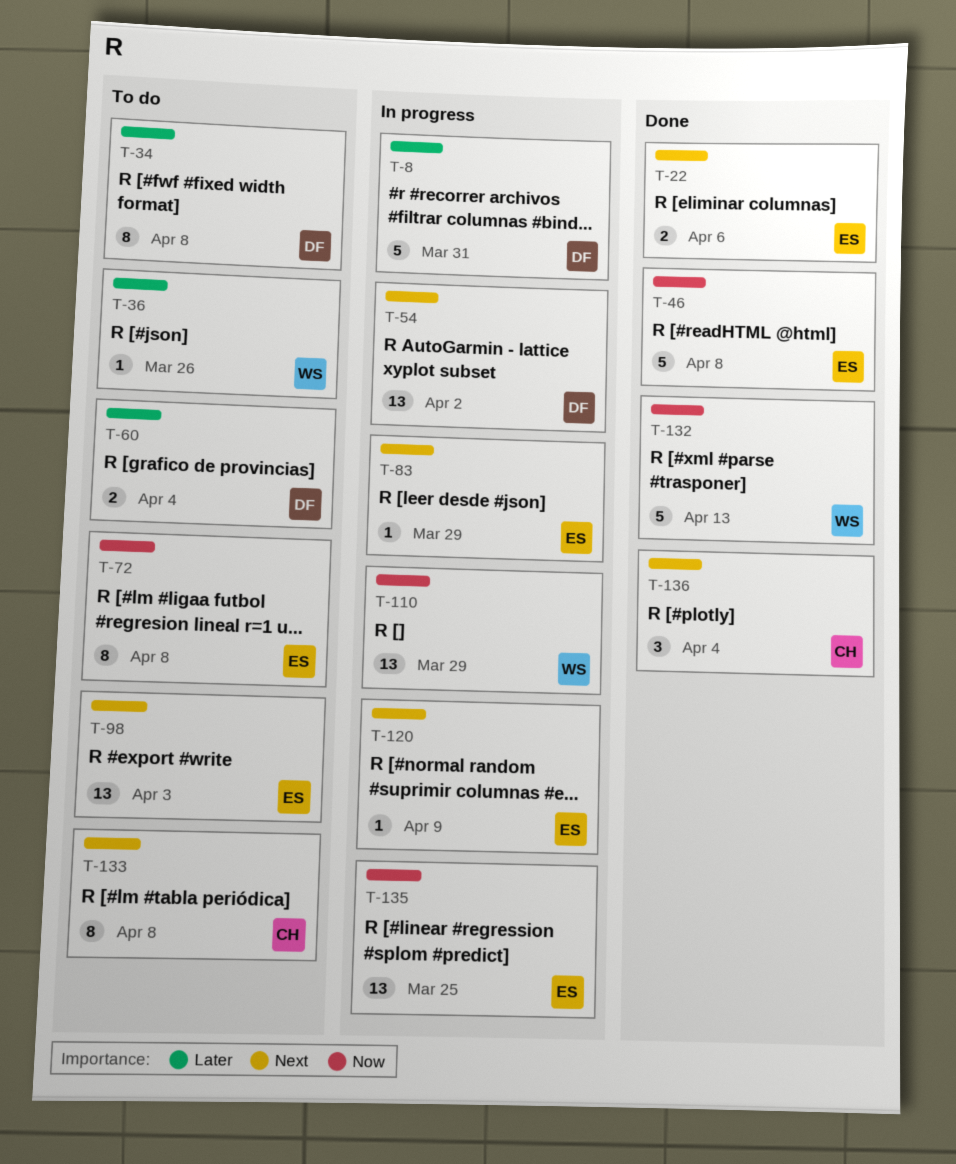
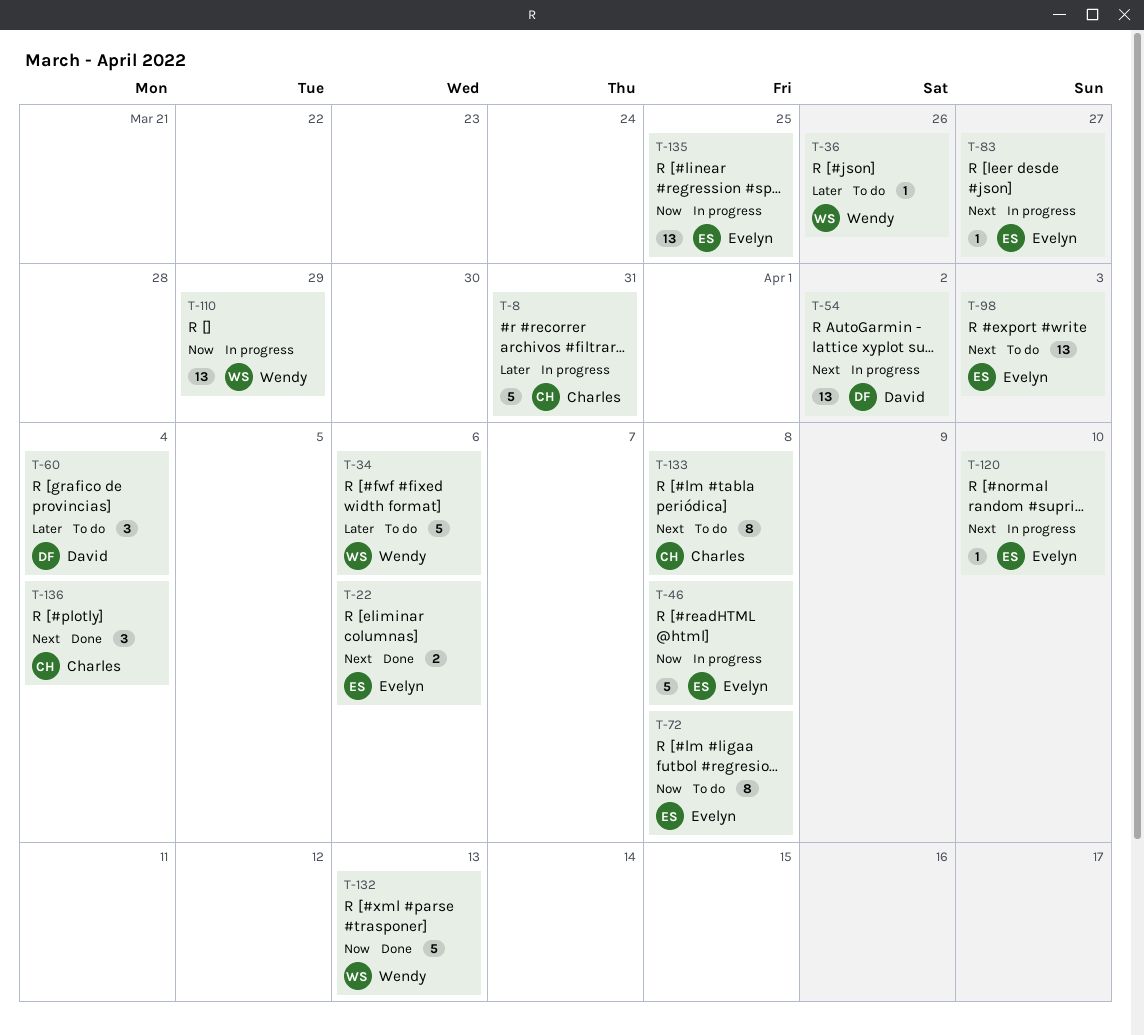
T-8, owner: David -> Charles
T-34, owner: David -> Wendy
T-34, estimate: 8 -> 5
T-34, due: Apr 8 -> Apr 6
T-46, status: Done -> In progress
T-60, estimate: 2 -> 3
T-83, due: Mar 29 -> Mar 27
T-120, due: Apr 9 -> Apr 10

